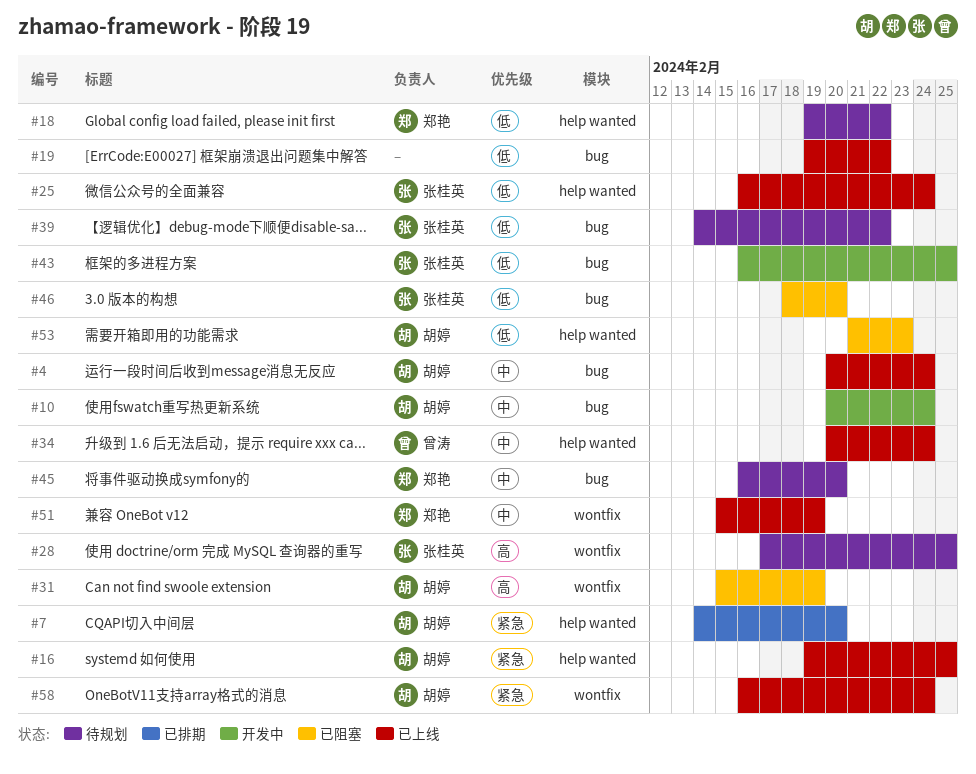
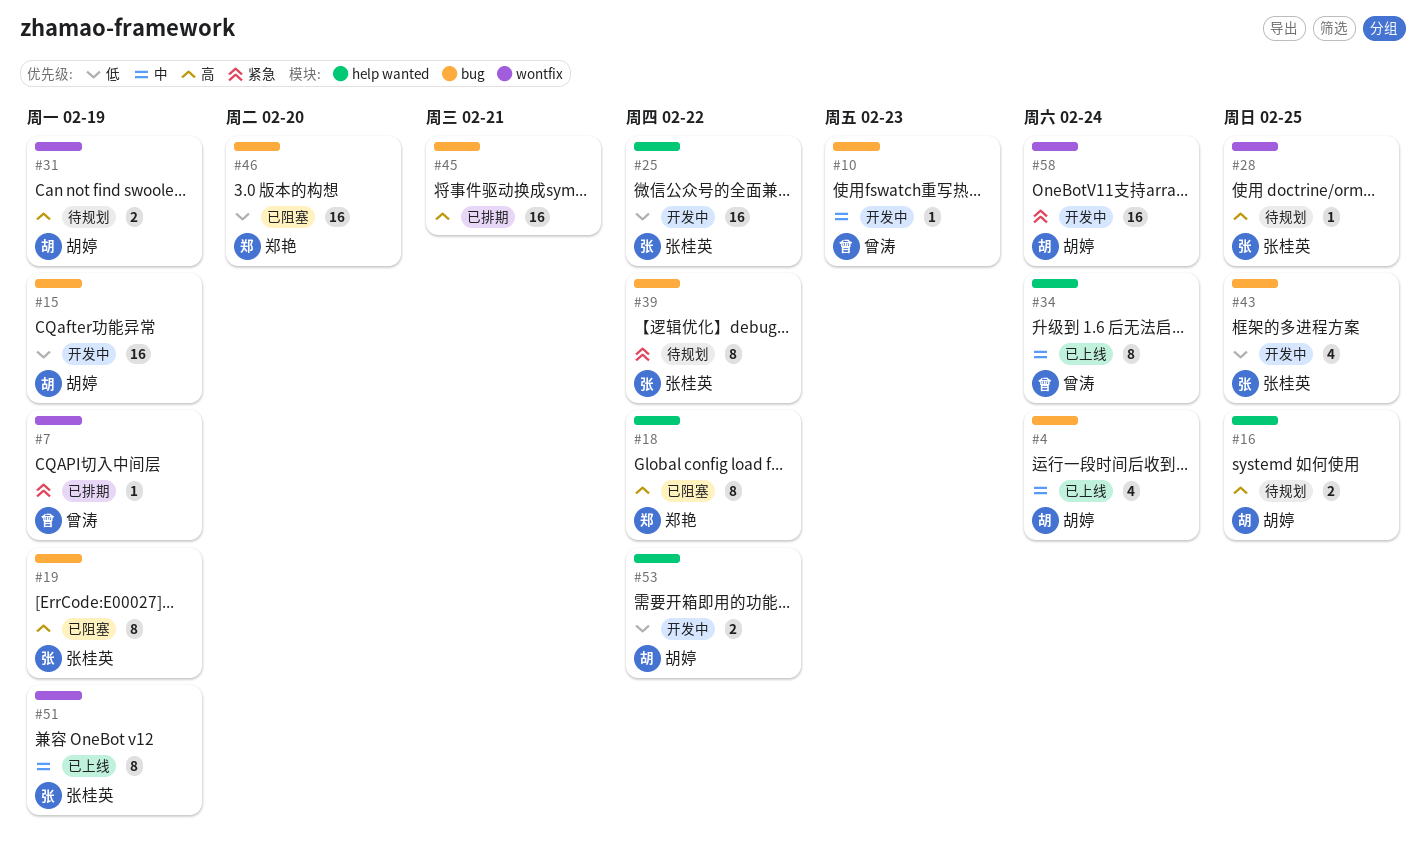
#7, owner: 胡婷 -> 曾涛
#7, label: help wanted -> wontfix
#7, due: Feb 20 -> Feb 19
#10, owner: 胡婷 -> 曾涛
#10, due: Feb 24 -> Feb 23
#15: none -> present
#16, status: 已上线 -> 待规划
#16, priority: 紧急 -> 高
#18, status: 待规划 -> 已阻塞
#18, priority: 低 -> 高
#19, status: 已上线 -> 已阻塞
#19, owner: none -> 张桂英
#19, priority: 低 -> 高
#19, due: Feb 22 -> Feb 19
#25, status: 已上线 -> 开发中
#25, due: Feb 24 -> Feb 22
#31, status: 已阻塞 -> 待规划
#39, priority: 低 -> 紧急
#45, status: 待规划 -> 已排期
#45, owner: 郑艳 -> none
#45, priority: 中 -> 高
#45, due: Feb 20 -> Feb 21
#46, owner: 张桂英 -> 郑艳
#51, owner: 郑艳 -> 张桂英
#53, status: 已阻塞 -> 开发中
#53, due: Feb 23 -> Feb 22
#58, status: 已上线 -> 开发中

